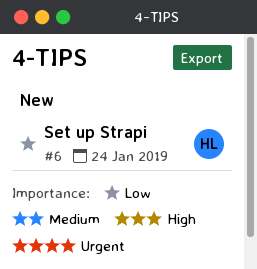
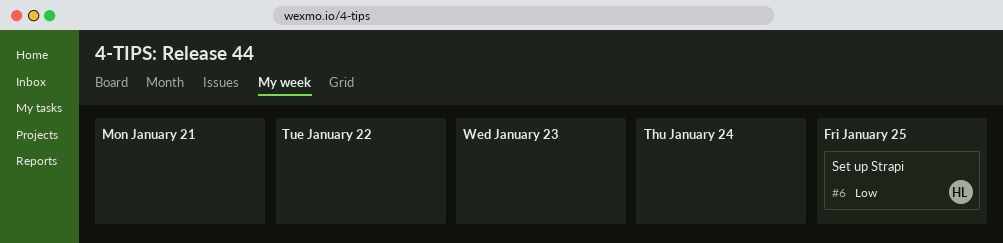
#6, due: Jan 24 -> Jan 25

